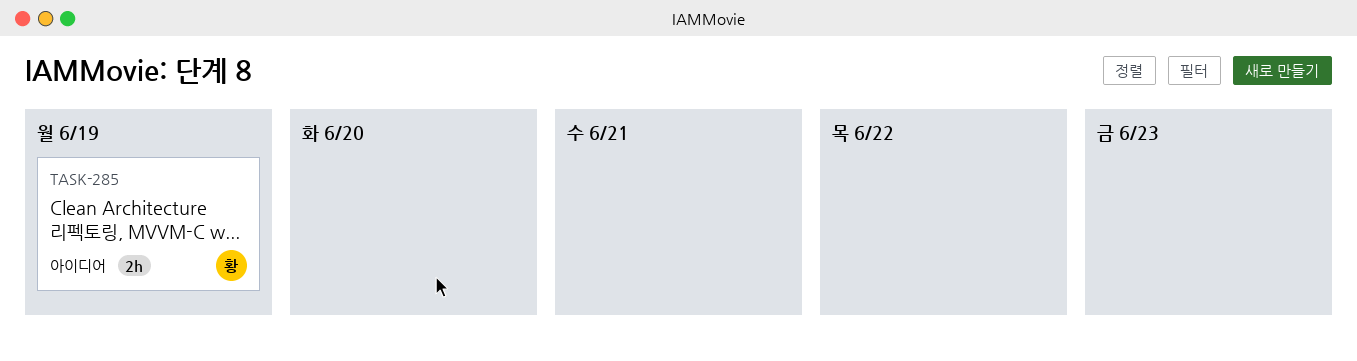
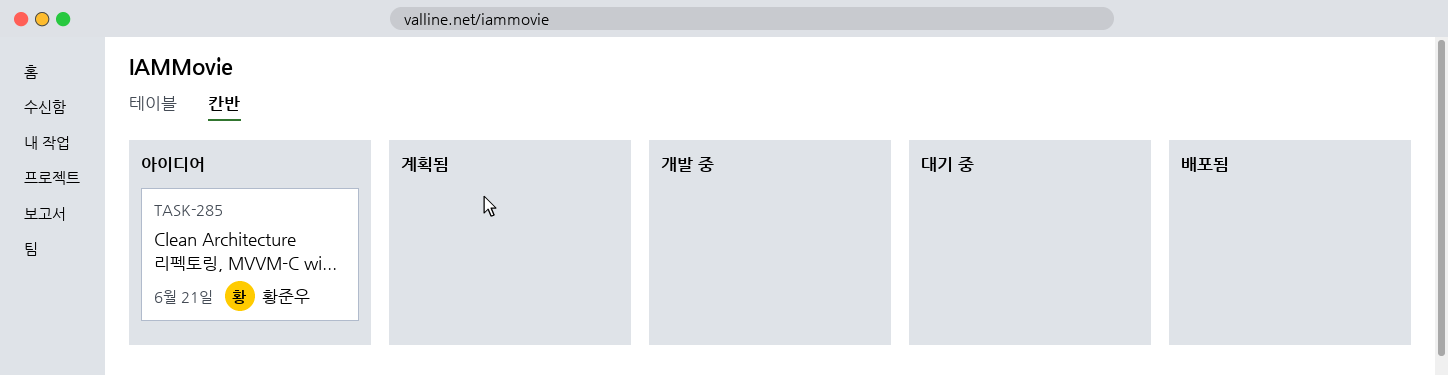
TASK-285, due: Jun 19 -> Jun 21

